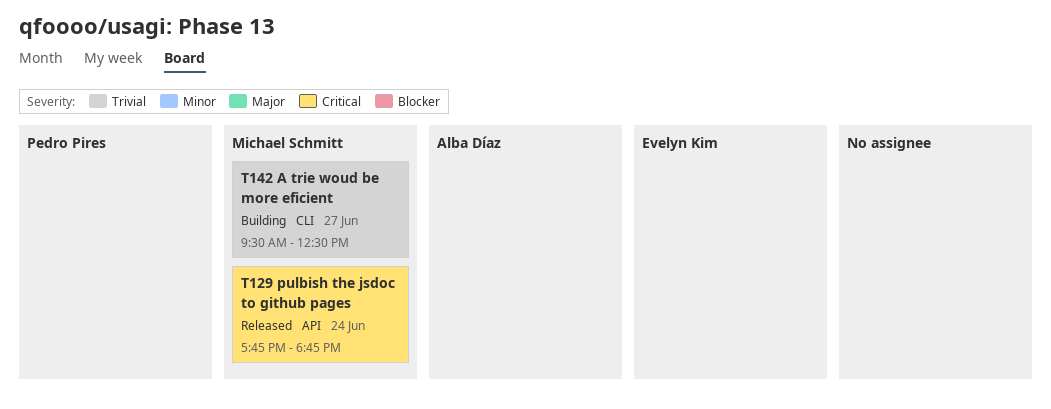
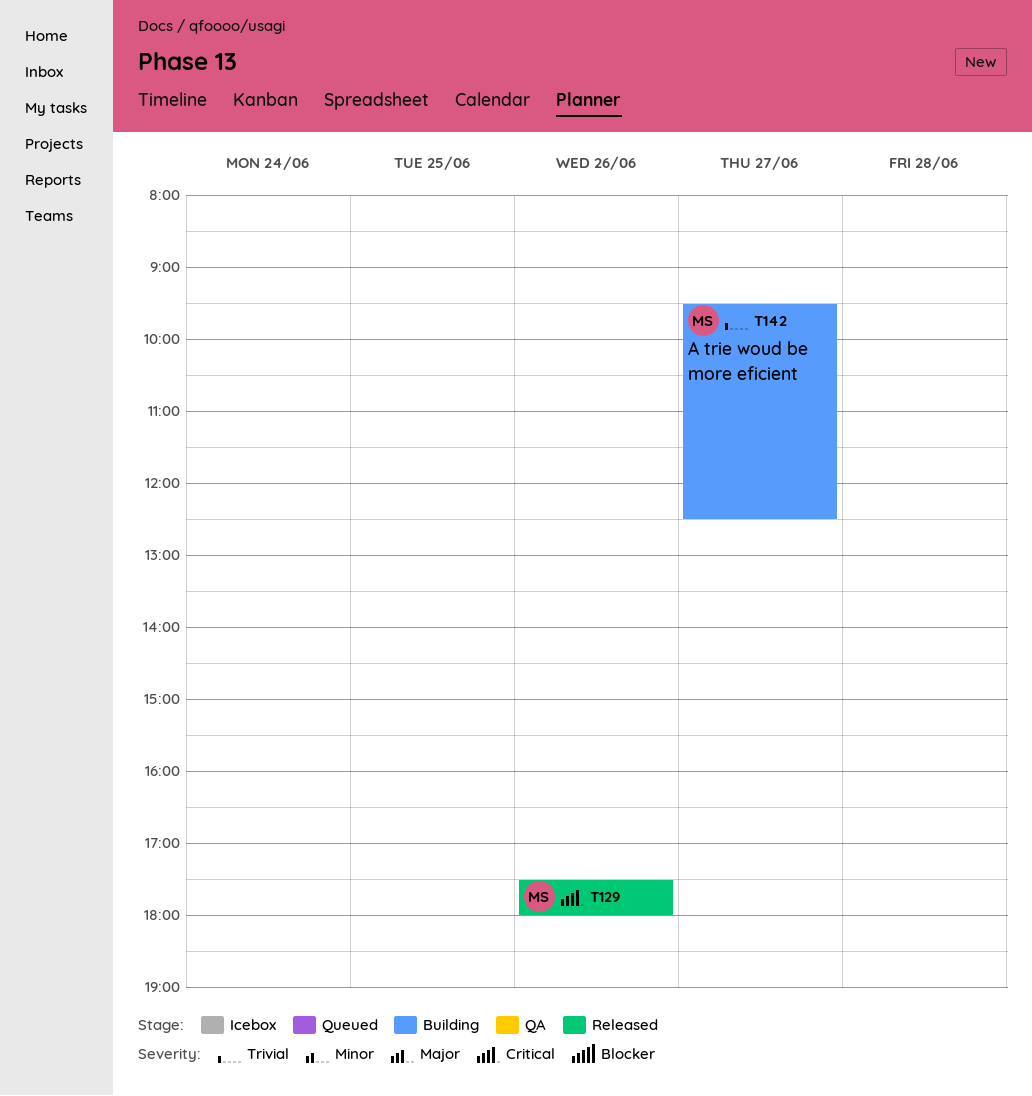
T129, day: Jun 24 -> Jun 26
T129, begins: 17:45 -> 17:30
T129, ends: 18:45 -> 18:00

